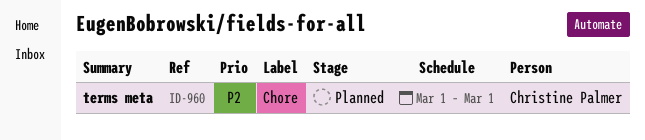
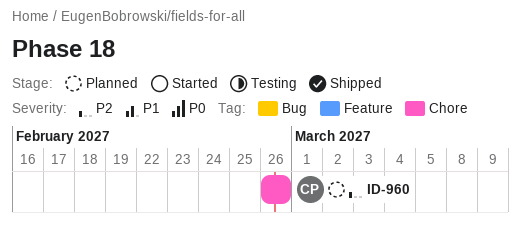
ID-960, start: Mar 1 -> Feb 26
ID-960, due: Mar 1 -> Feb 26

